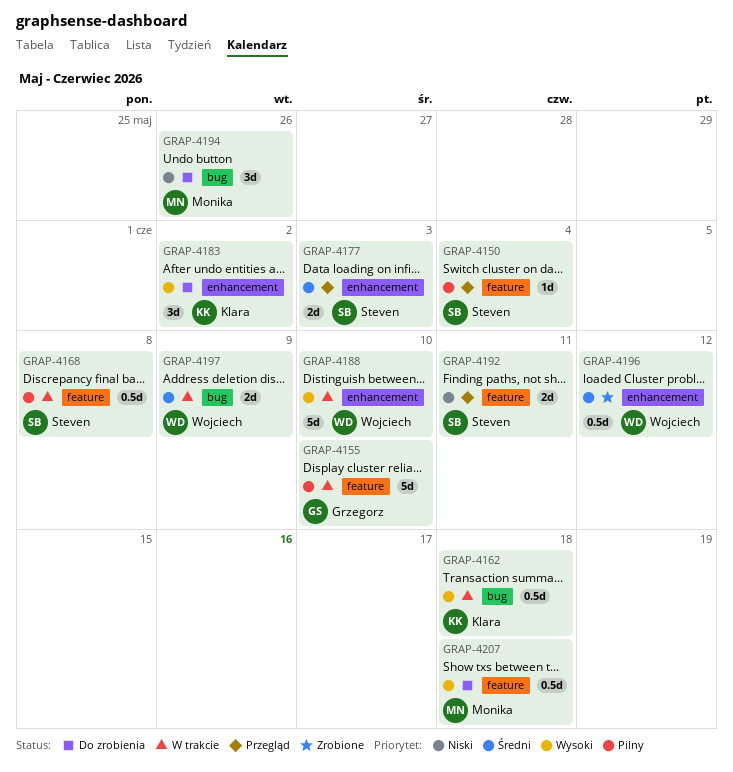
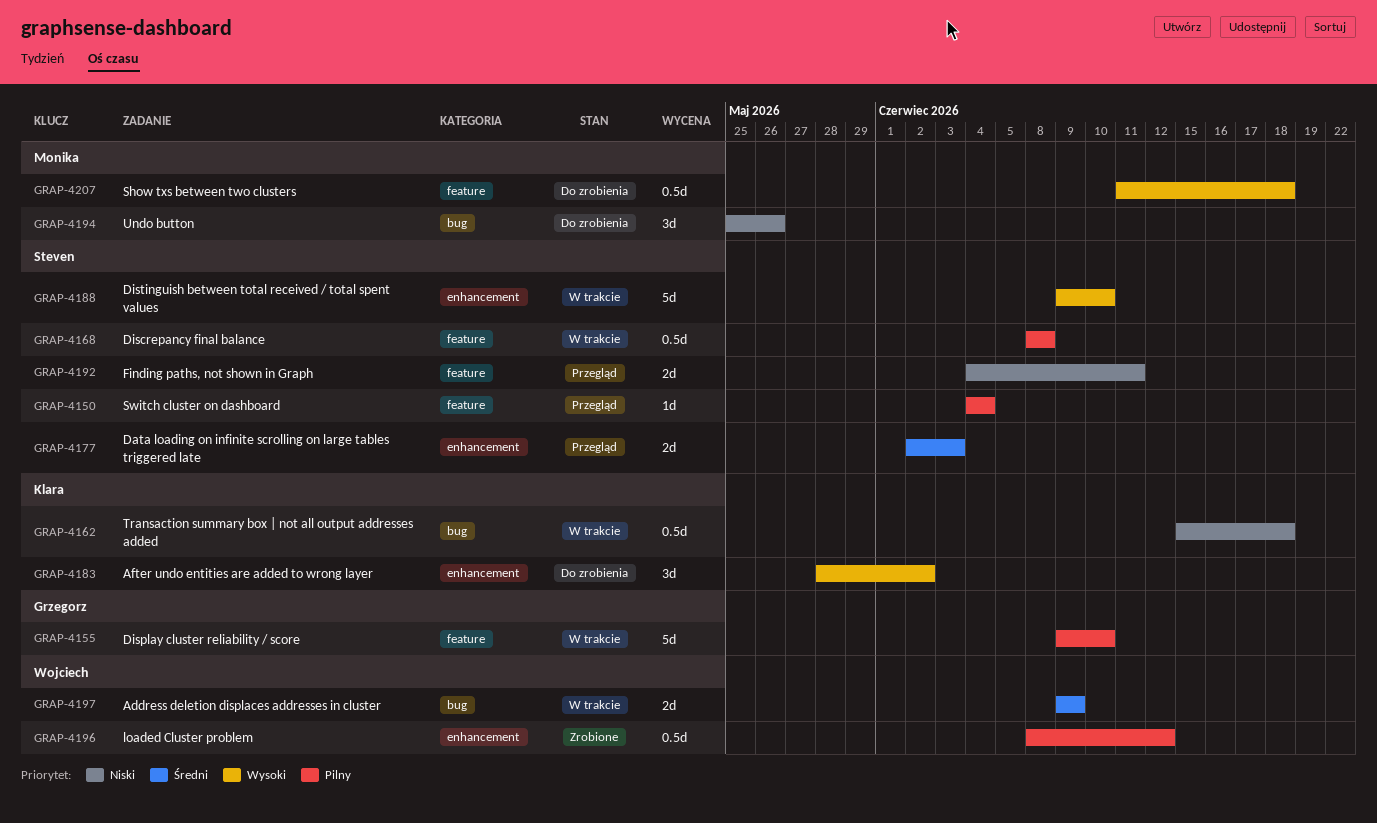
GRAP-4162, priority: Wysoki -> Niski
GRAP-4188, owner: Wojciech -> Steven
GRAP-4196, priority: Średni -> Pilny

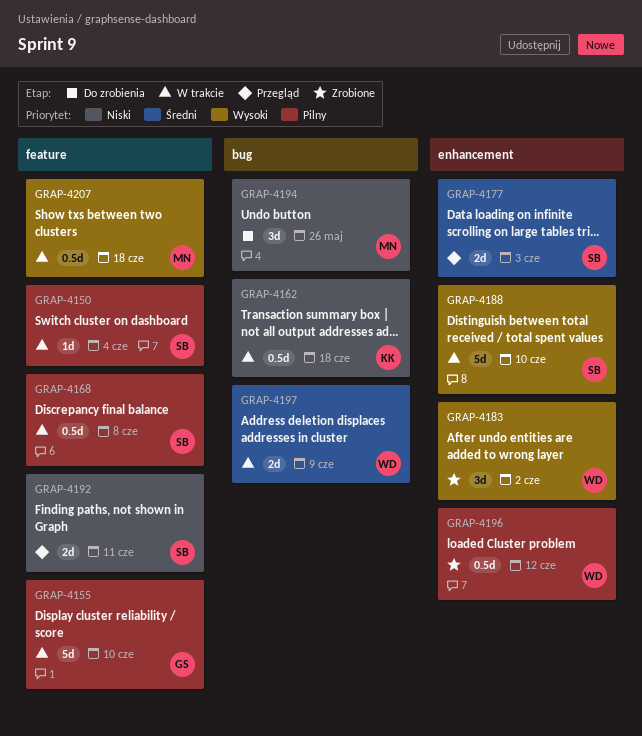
GRAP-4150, status: Przegląd -> W trakcie
GRAP-4183, status: Do zrobienia -> Zrobione
GRAP-4183, owner: Klara -> Wojciech
GRAP-4207, status: Do zrobienia -> W trakcie

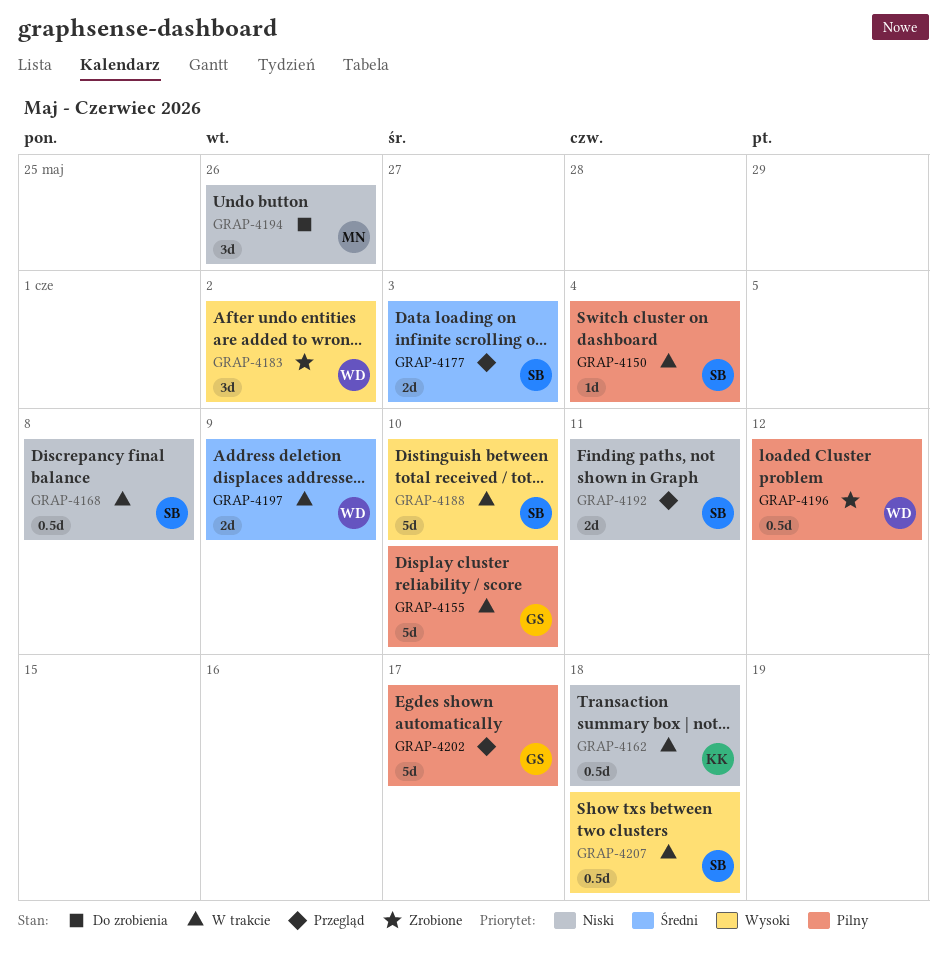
GRAP-4168, priority: Pilny -> Niski
GRAP-4202: none -> present
GRAP-4207, owner: MN -> SB

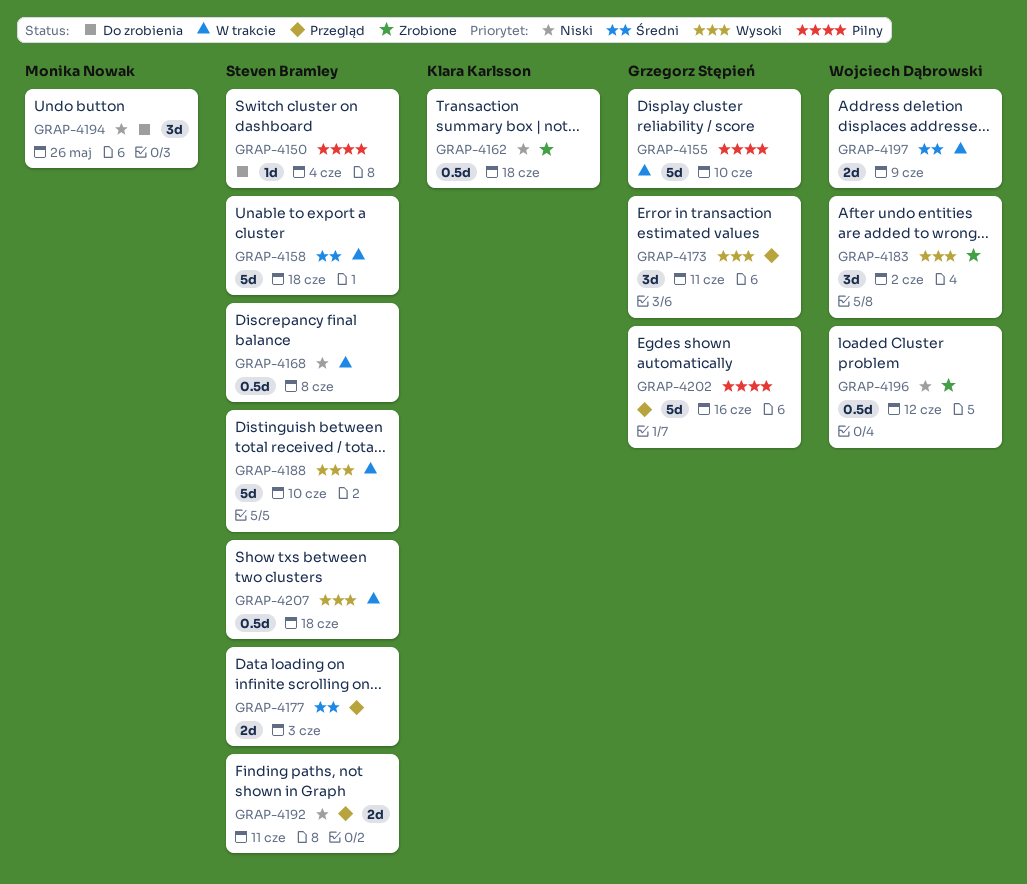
GRAP-4150, status: W trakcie -> Do zrobienia
GRAP-4158: none -> present
GRAP-4162, status: W trakcie -> Zrobione
GRAP-4173: none -> present
GRAP-4196, priority: Pilny -> Niski
GRAP-4202, due: Jun 17 -> Jun 16

